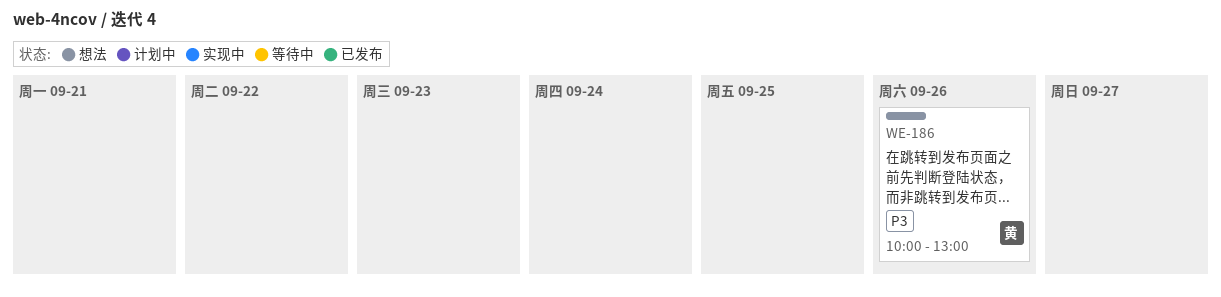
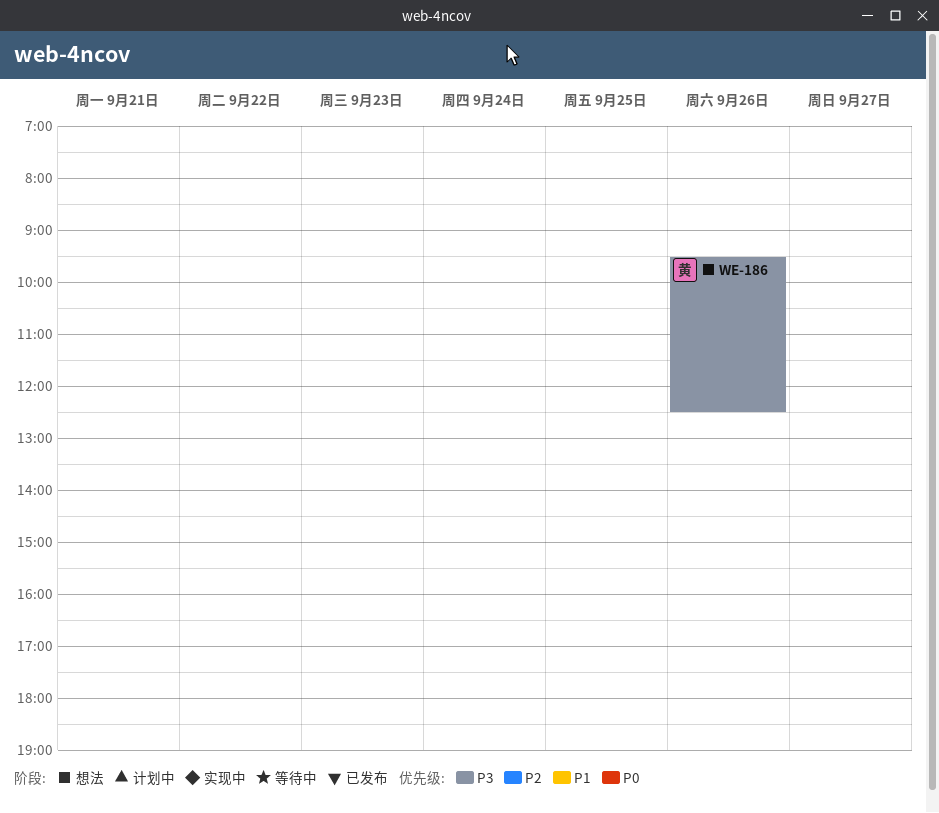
WE-186, begins: 10:00 -> 09:30
WE-186, ends: 13:00 -> 12:30

